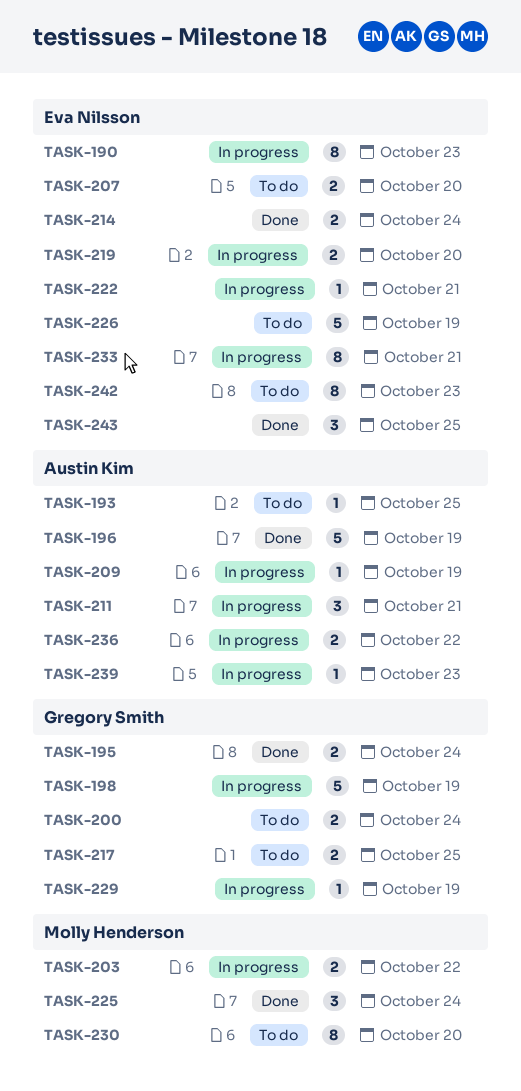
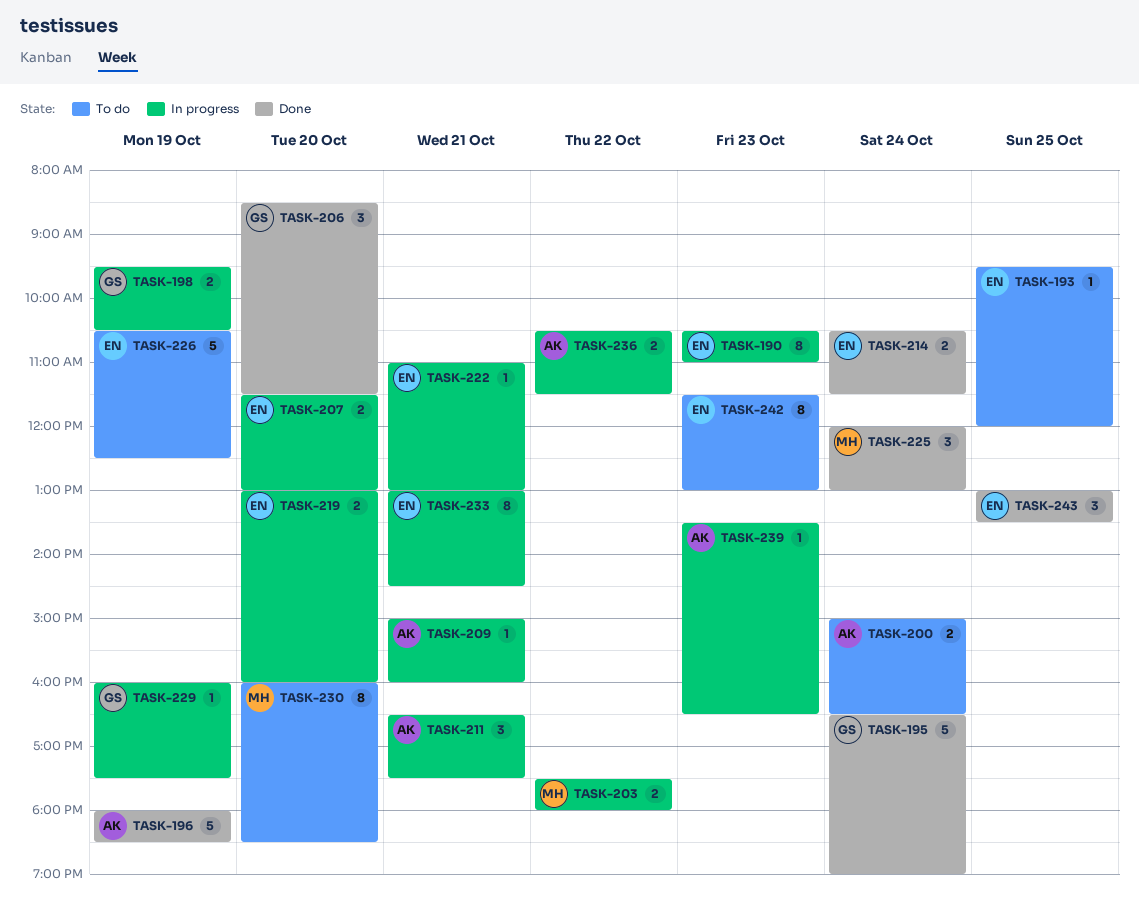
TASK-193, owner: Austin Kim -> Eva Nilsson
TASK-195, estimate: 2 -> 5
TASK-198, estimate: 5 -> 2
TASK-200, owner: Gregory Smith -> Austin Kim
TASK-206: none -> present
TASK-207, status: To do -> In progress
TASK-209, day: Oct 19 -> Oct 21
TASK-217: present -> none

